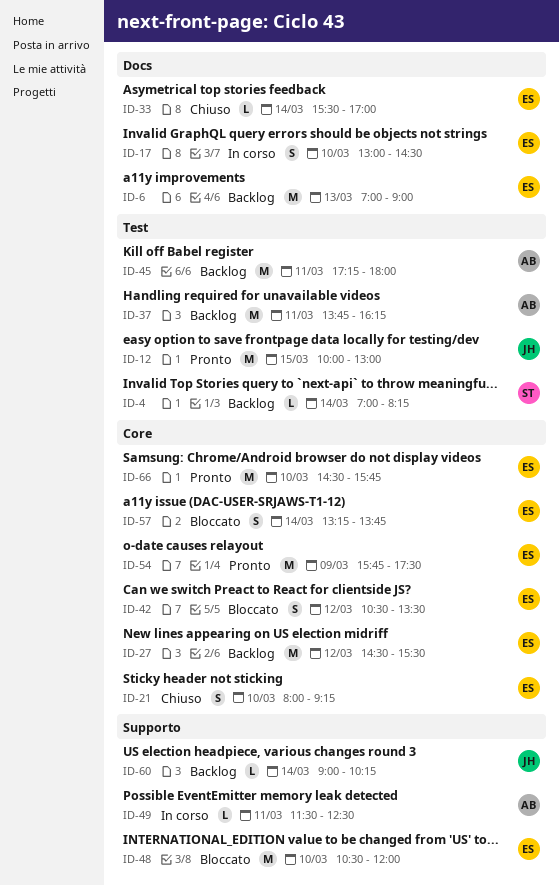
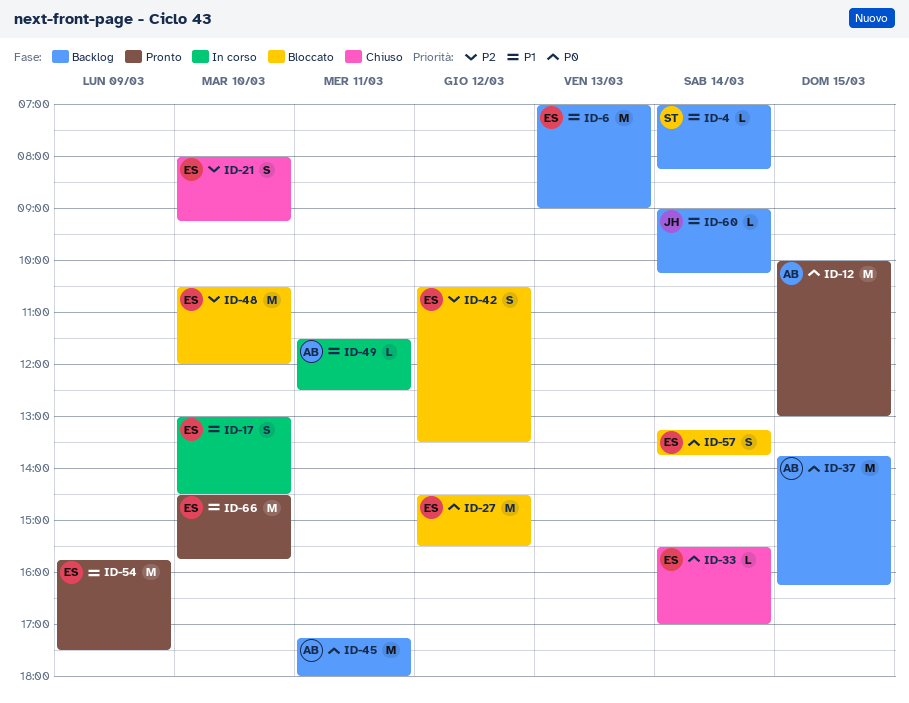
ID-12, owner: JH -> AB
ID-27, status: Backlog -> Bloccato
ID-37, day: Mar 11 -> Mar 15

